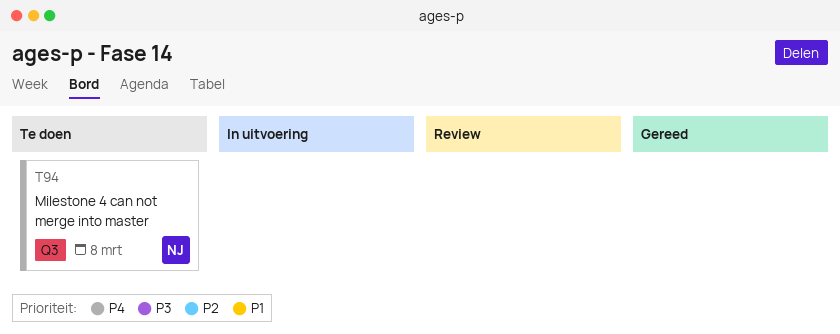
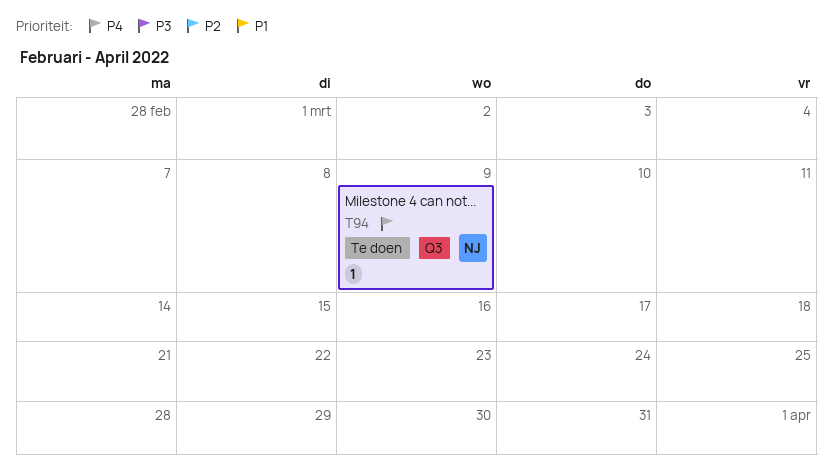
T94, due: Mar 8 -> Mar 9

